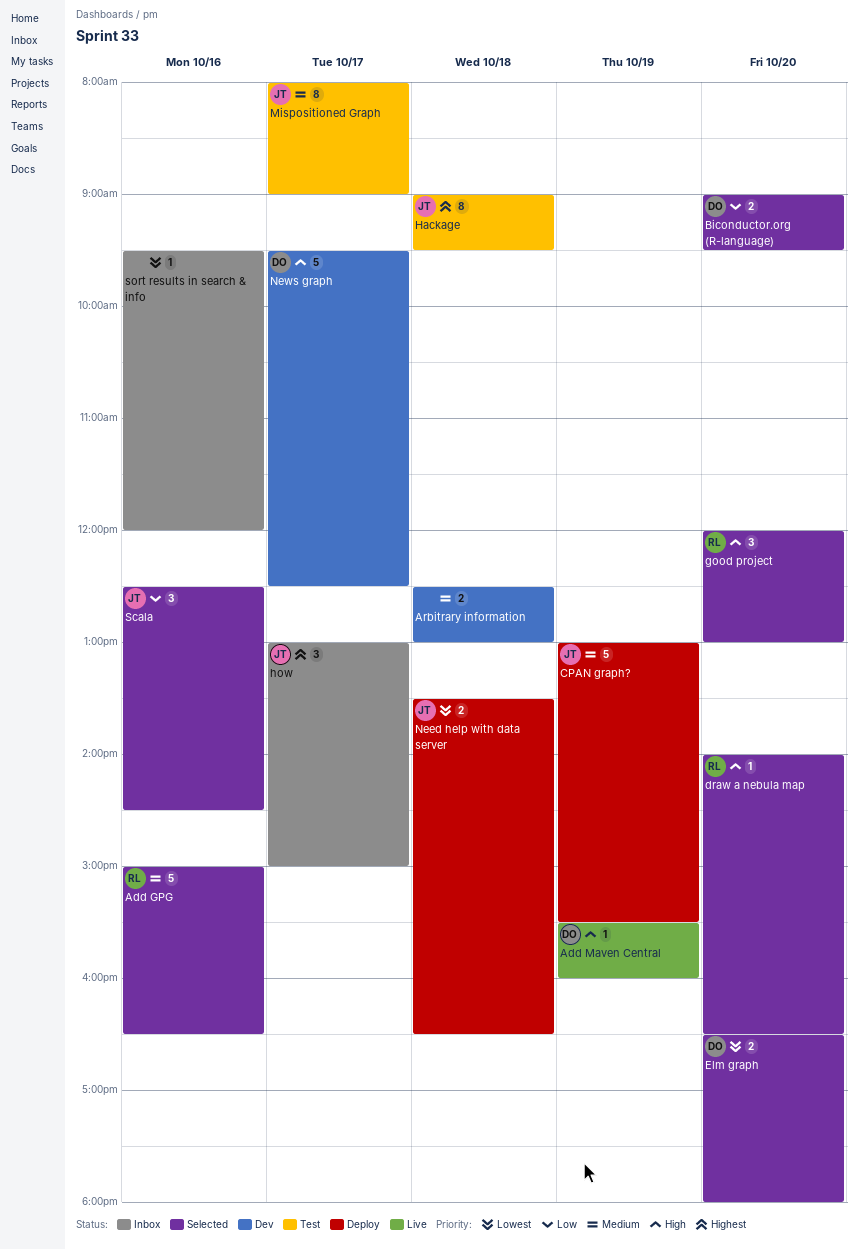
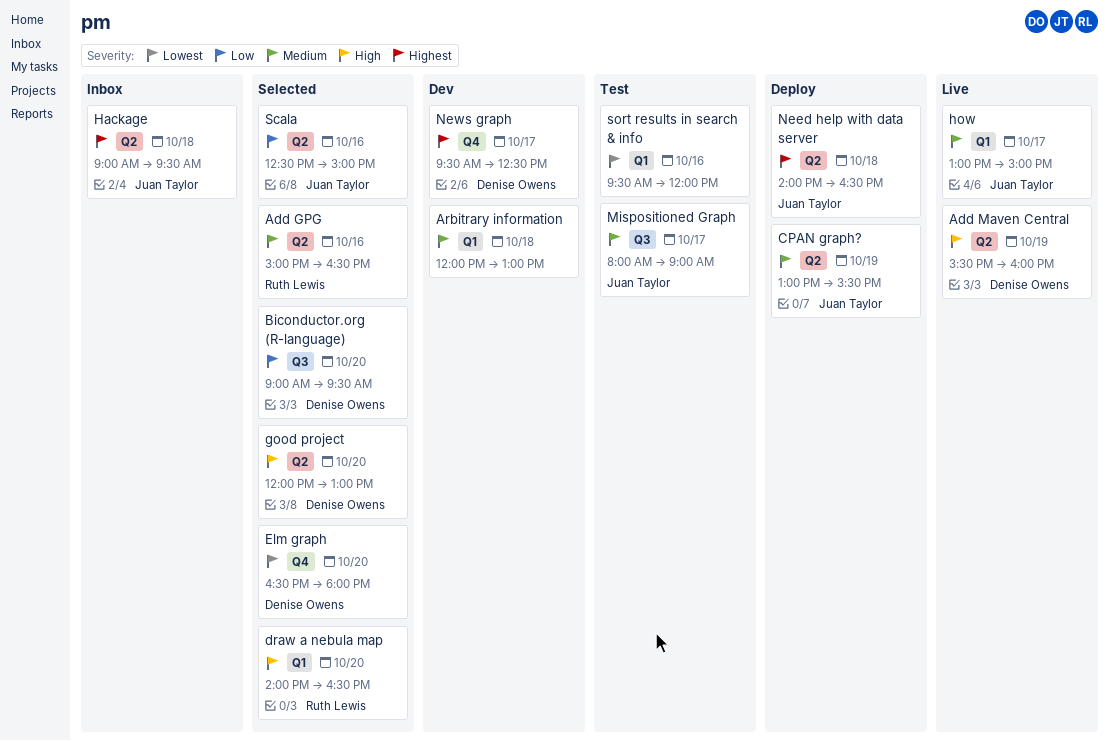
Arbitrary information, begins: 12:30 -> 12:00
good project, owner: Ruth Lewis -> Denise Owens
Hackage, status: Test -> Inbox
how, status: Inbox -> Live
how, priority: Highest -> Medium
Need help with data server, priority: Lowest -> Highest
Need help with data server, begins: 13:30 -> 14:00
News graph, priority: High -> Highest
Scala, ends: 14:30 -> 15:00
sort results in search & info, status: Inbox -> Test

